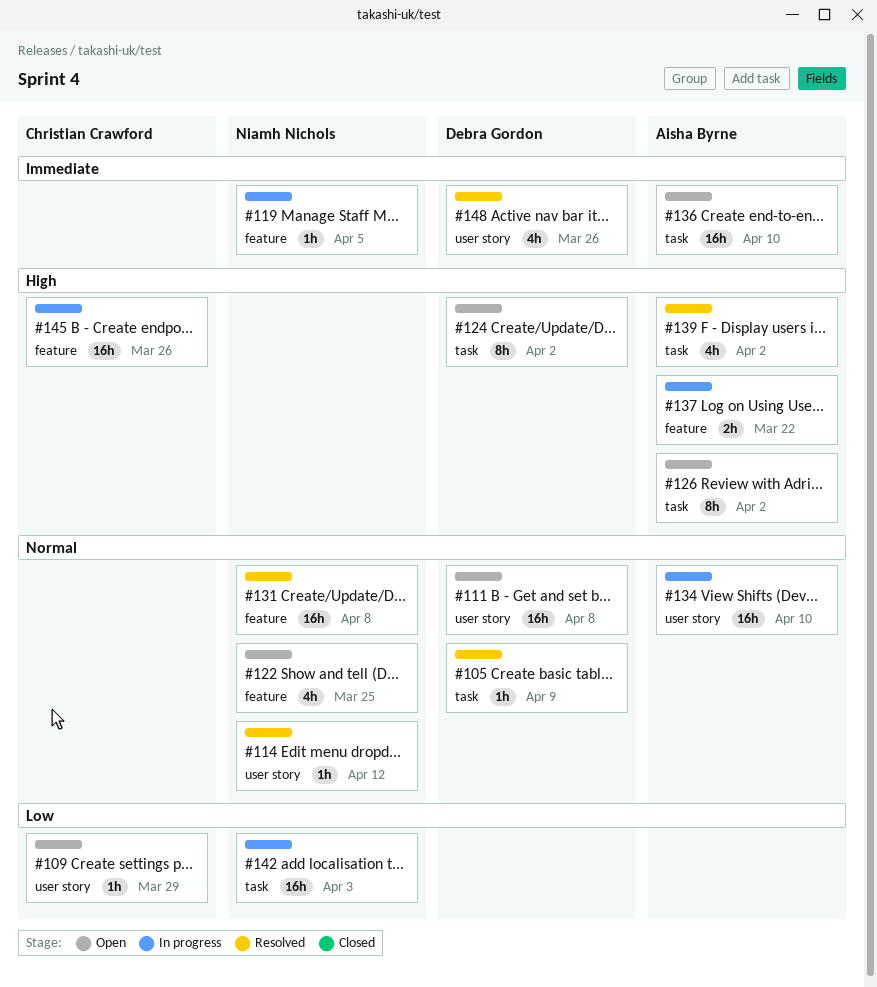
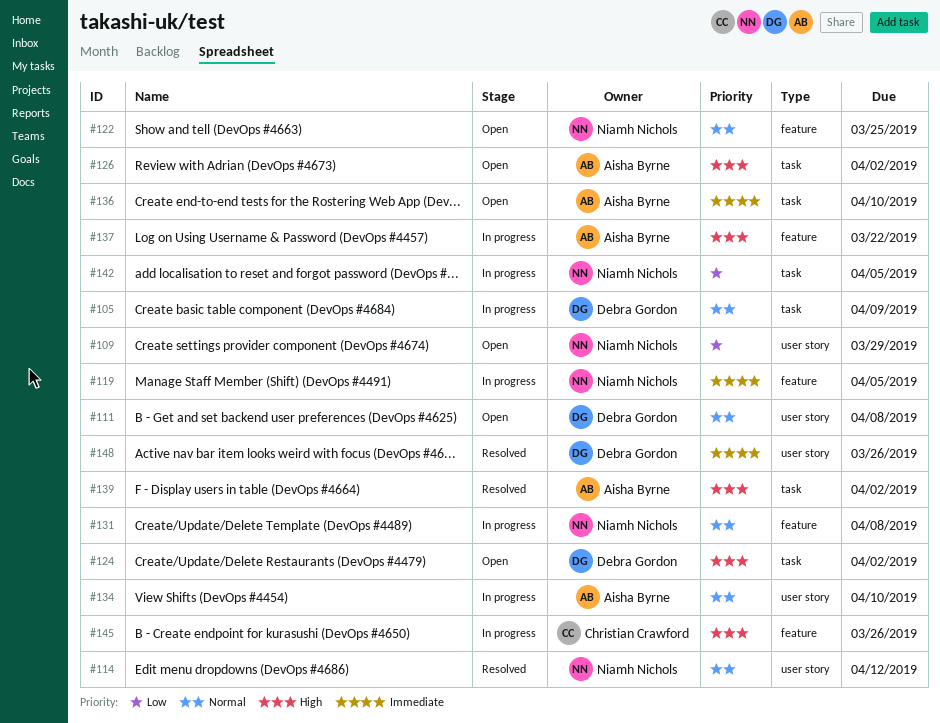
#105, status: Resolved -> In progress
#109, owner: Christian Crawford -> Niamh Nichols
#131, status: Resolved -> In progress
#142, due: Apr 3 -> Apr 5

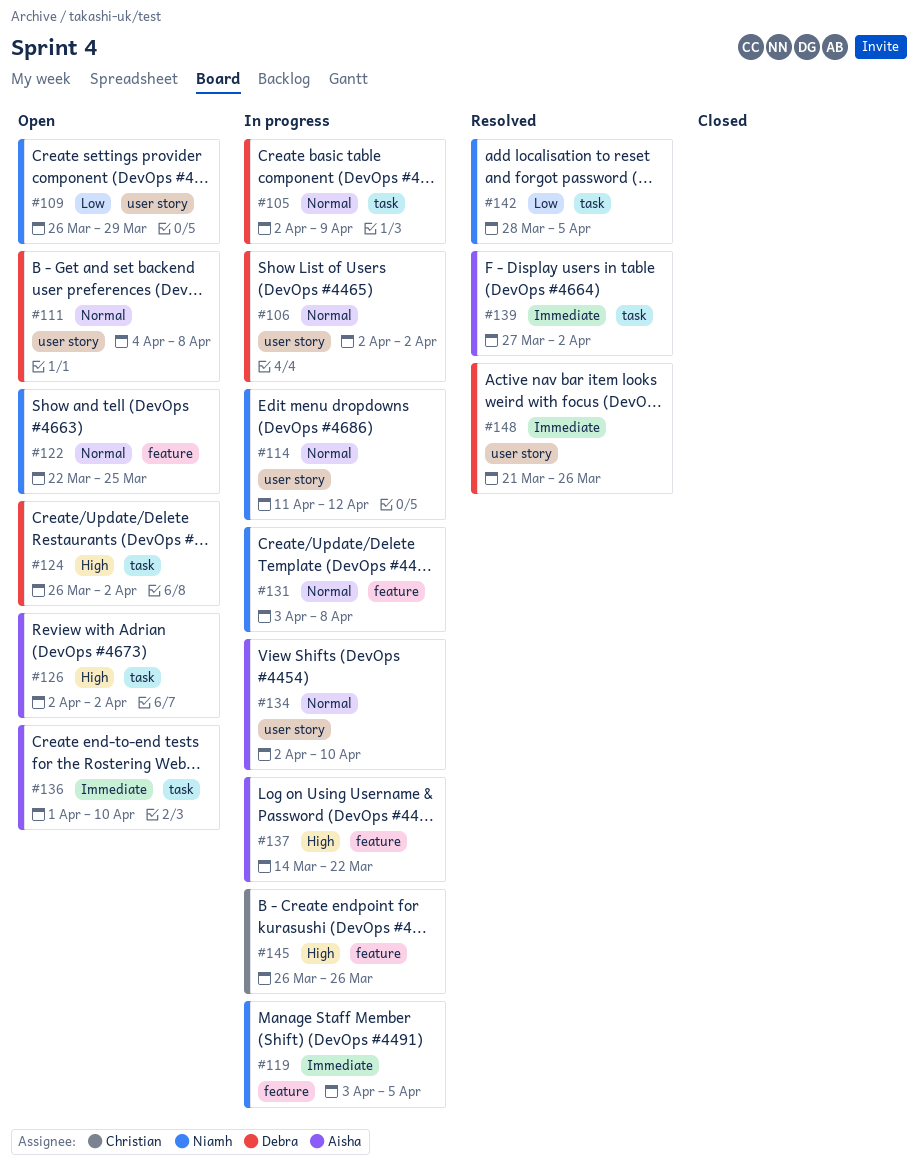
#106: none -> present
#114, status: Resolved -> In progress
#139, priority: High -> Immediate
#142, status: In progress -> Resolved

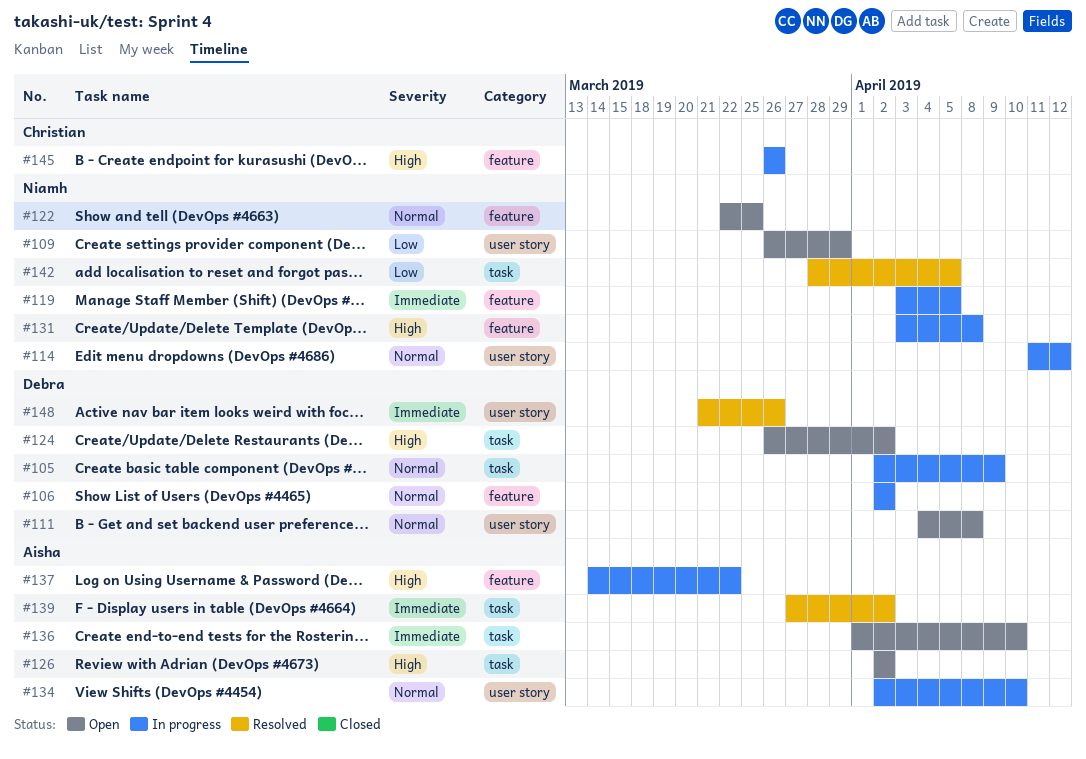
#106, label: user story -> feature
#131, priority: Normal -> High

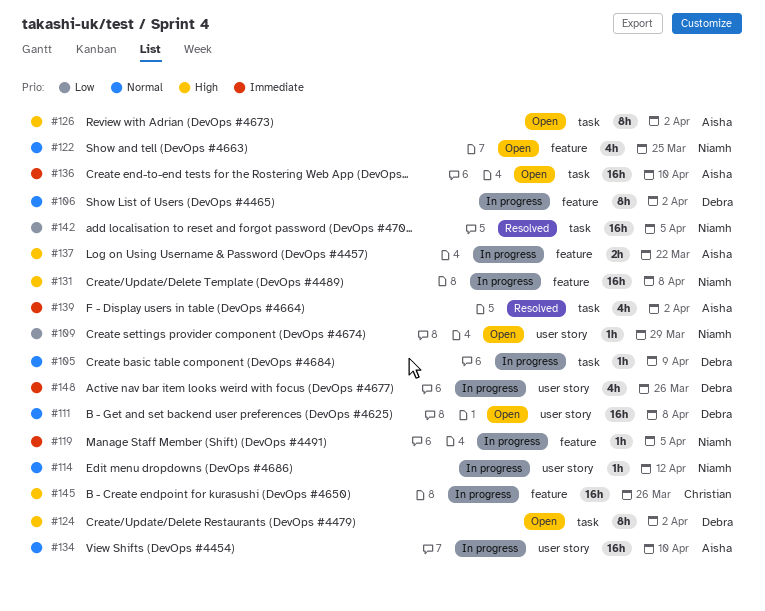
#148, status: Resolved -> In progress

